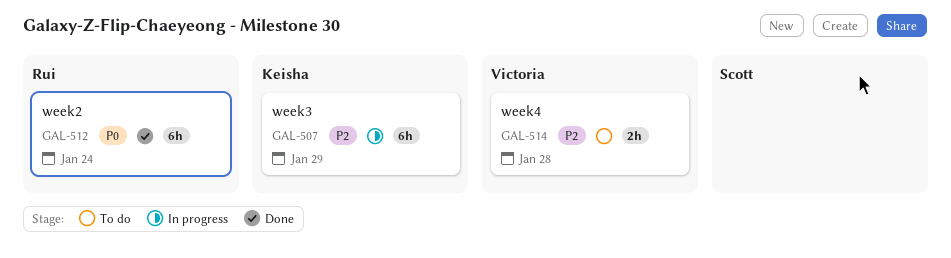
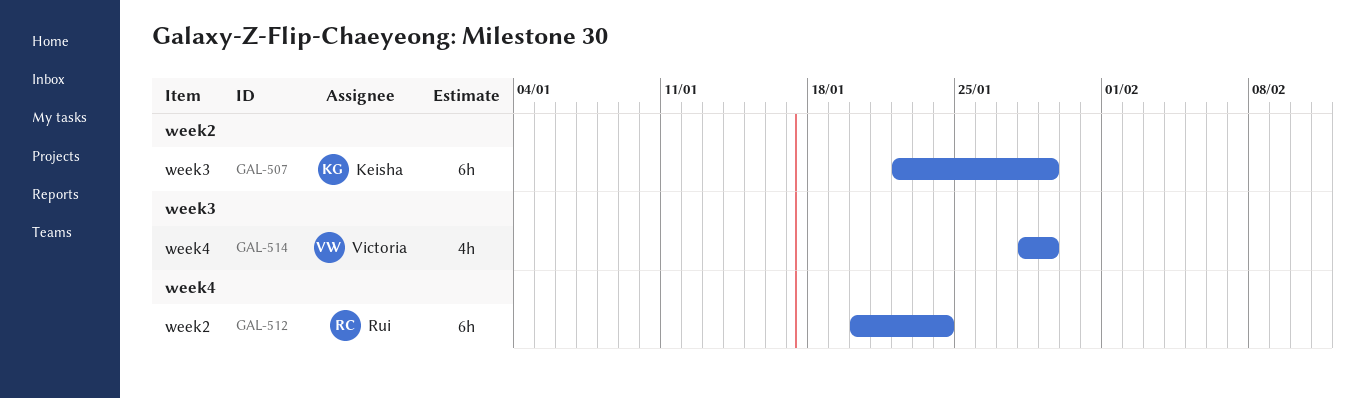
GAL-514, estimate: 2h -> 4h
GAL-514, due: Jan 28 -> Jan 29

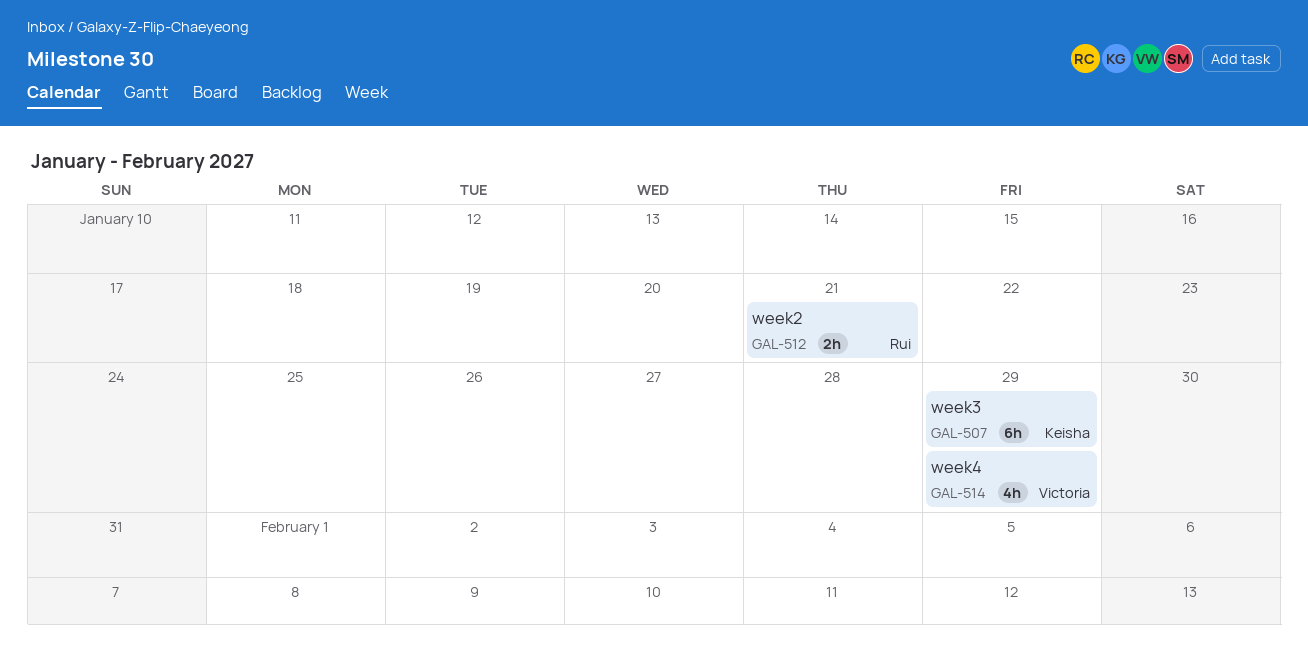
GAL-512, estimate: 6h -> 2h
GAL-512, due: Jan 24 -> Jan 21

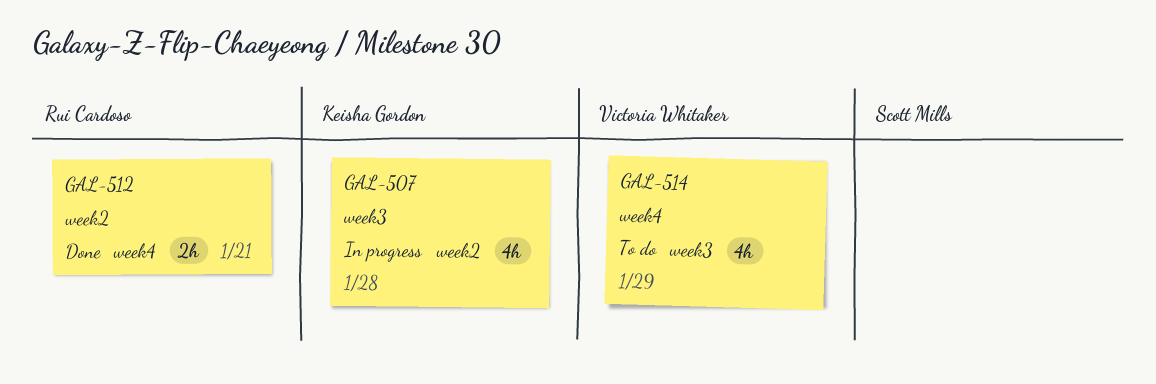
GAL-507, estimate: 6h -> 4h
GAL-507, due: Jan 29 -> Jan 28

